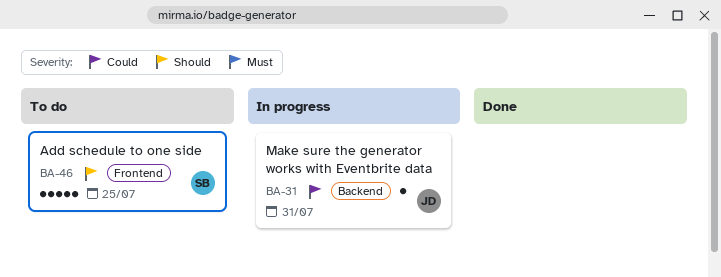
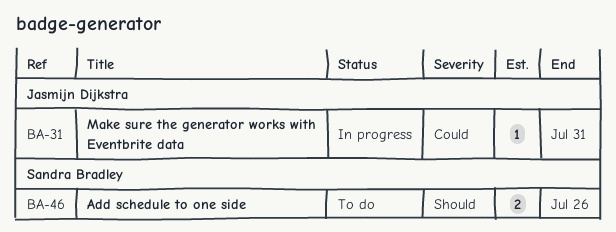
BA-46, estimate: 5 -> 2
BA-46, due: Jul 25 -> Jul 26

